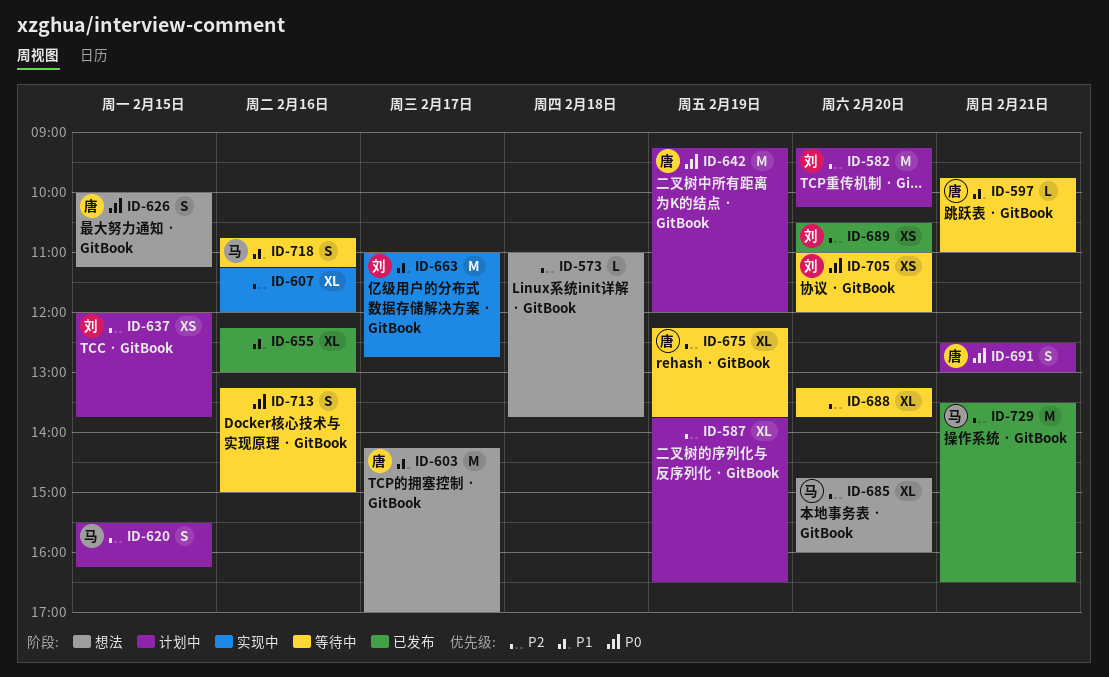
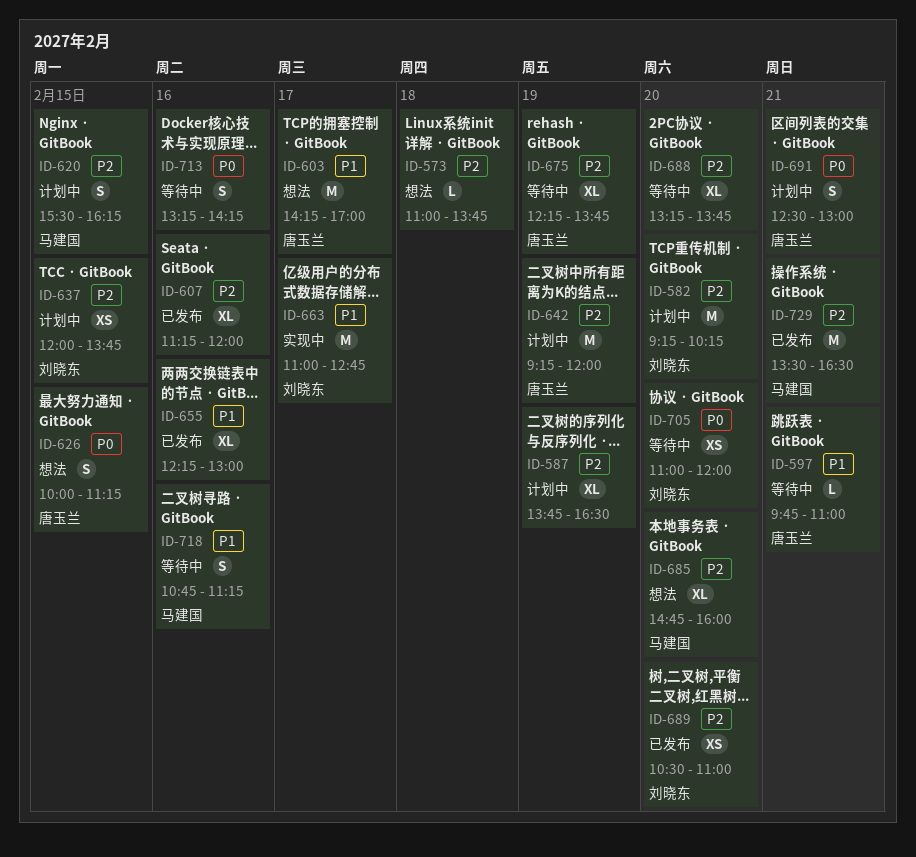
ID-607, status: 实现中 -> 已发布
ID-642, priority: P0 -> P2
ID-713, ends: 15:00 -> 14:15

